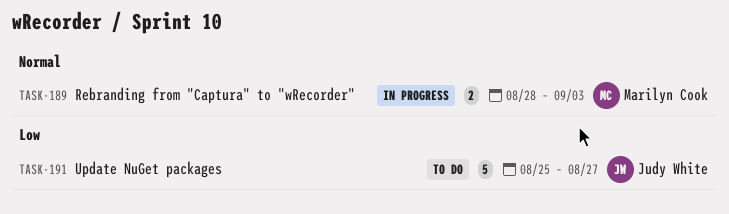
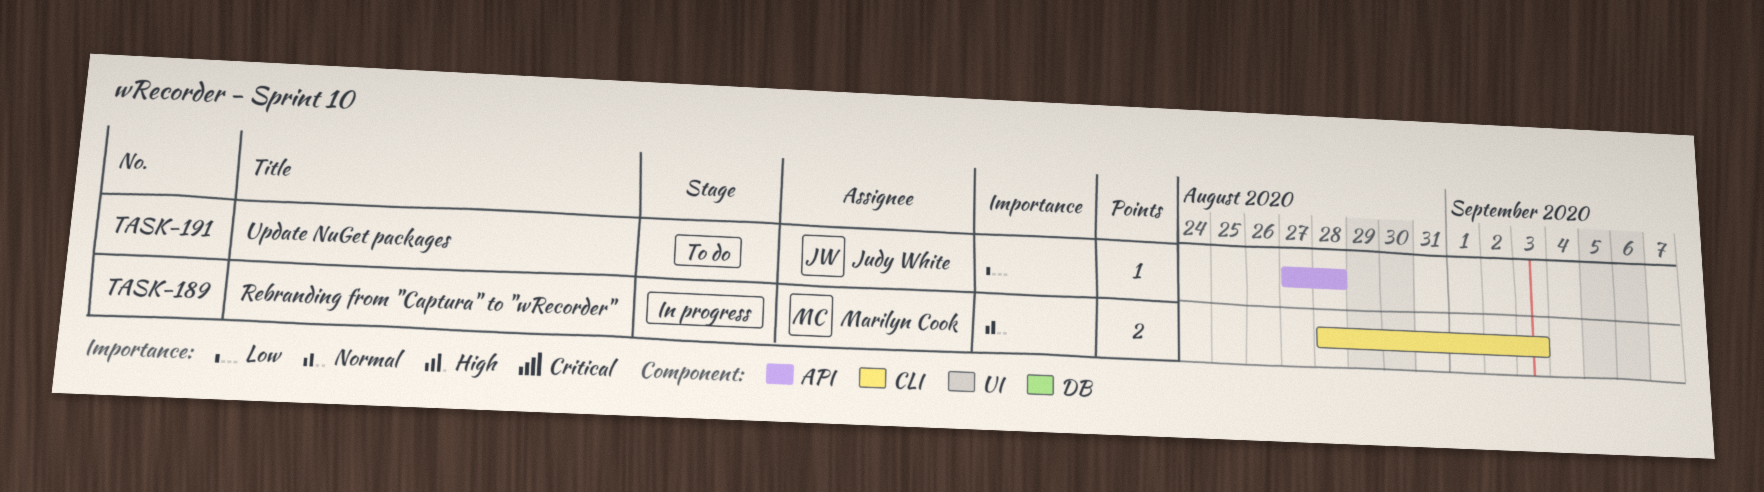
TASK-191, estimate: 5 -> 1
TASK-191, start: Aug 25 -> Aug 27
TASK-191, due: Aug 27 -> Aug 28

